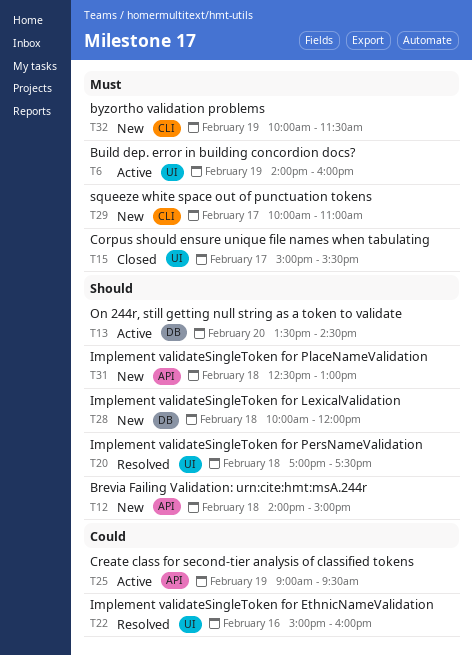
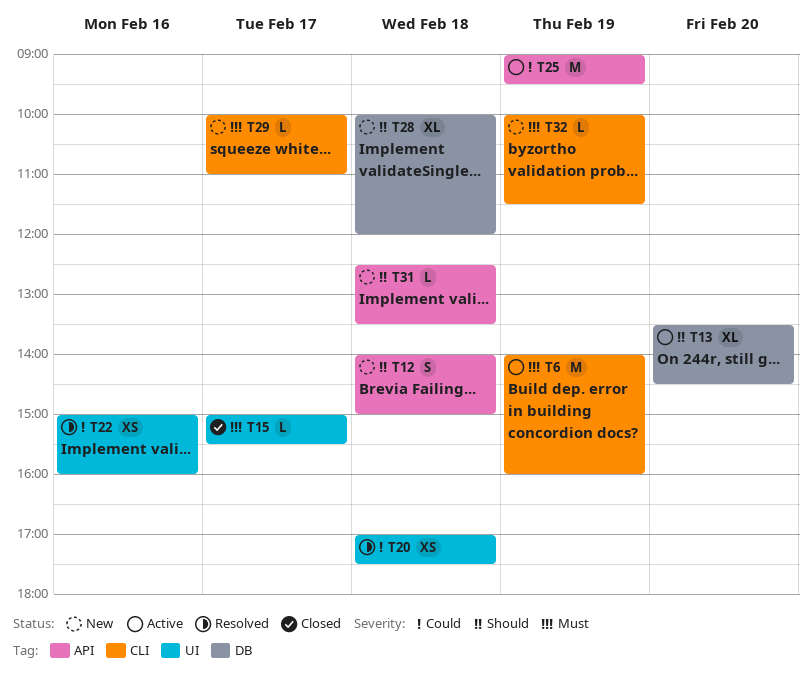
T6, label: UI -> CLI
T20, priority: Should -> Could
T31, ends: 13:00 -> 13:30

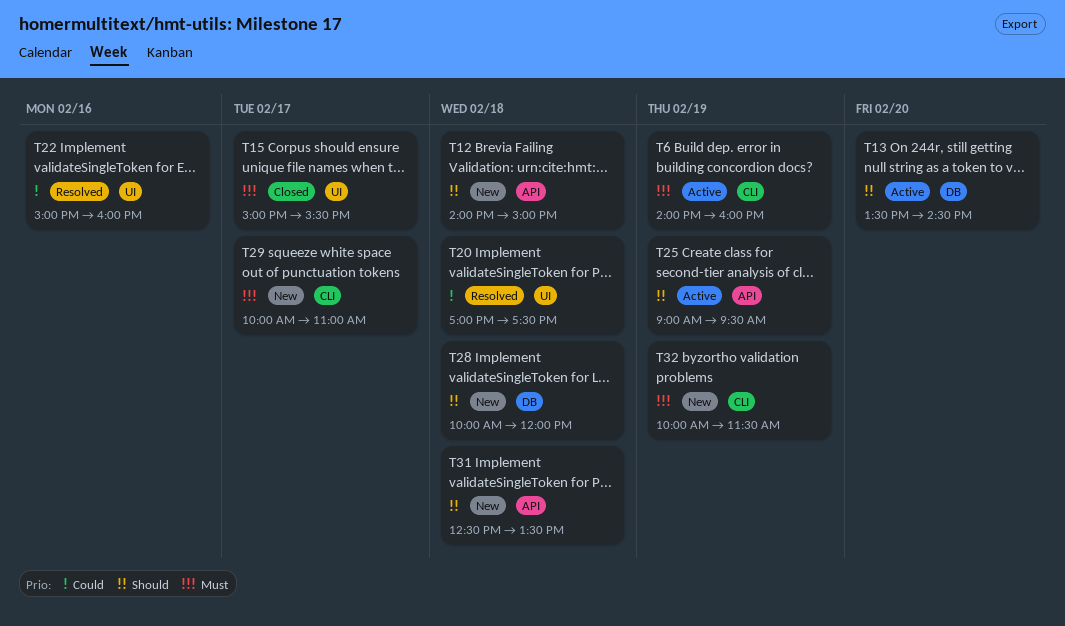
T25, priority: Could -> Should

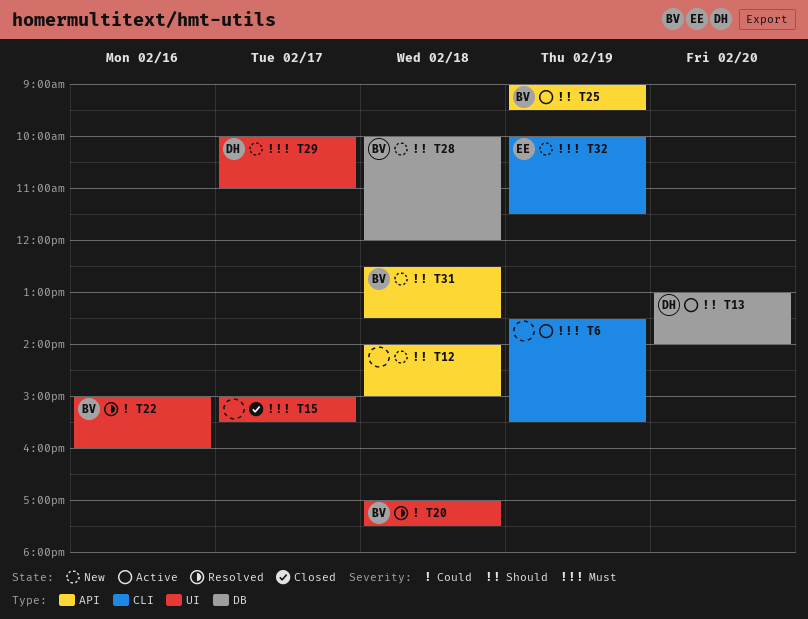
T6, begins: 14:00 -> 13:30
T6, ends: 16:00 -> 15:30
T13, begins: 13:30 -> 13:00
T13, ends: 14:30 -> 14:00
T29, label: CLI -> UI

